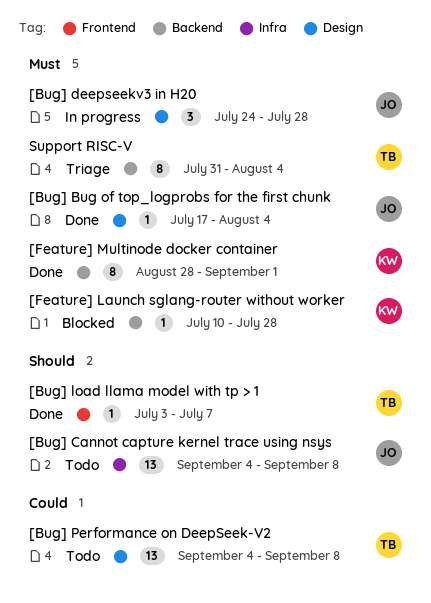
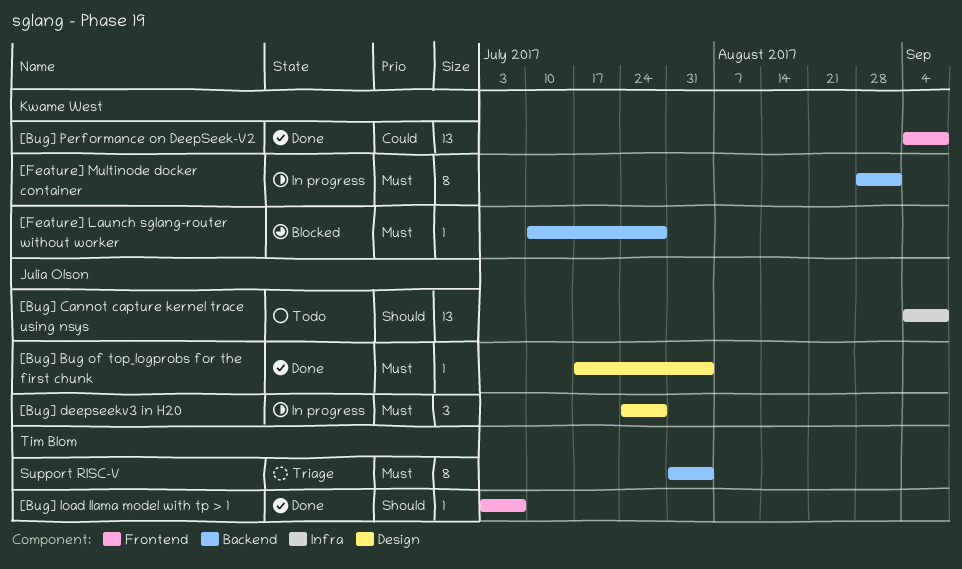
[Bug] Performance on DeepSeek-V2, status: Todo -> Done
[Bug] Performance on DeepSeek-V2, owner: Tim Blom -> Kwame West
[Bug] Performance on DeepSeek-V2, label: Design -> Frontend
[Feature] Multinode docker container, status: Done -> In progress

